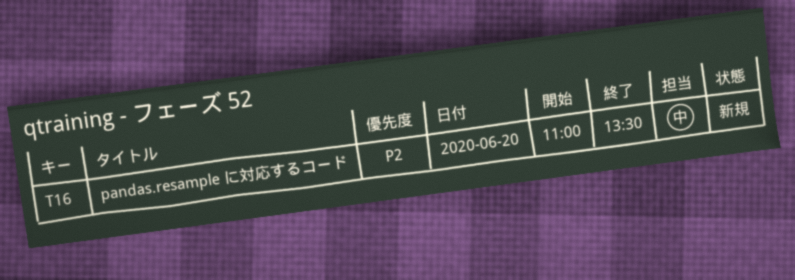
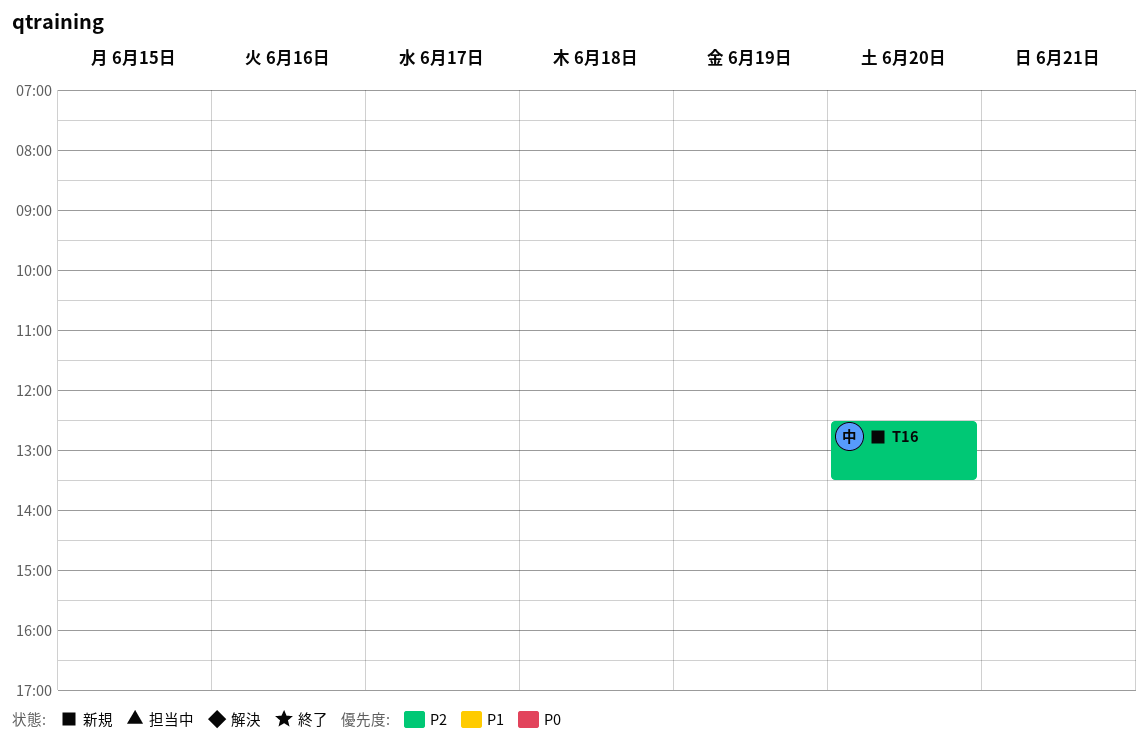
T16, begins: 11:00 -> 12:30

